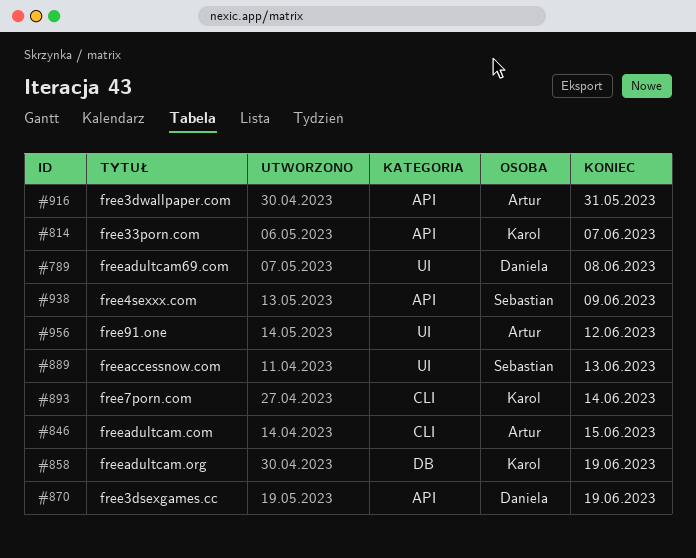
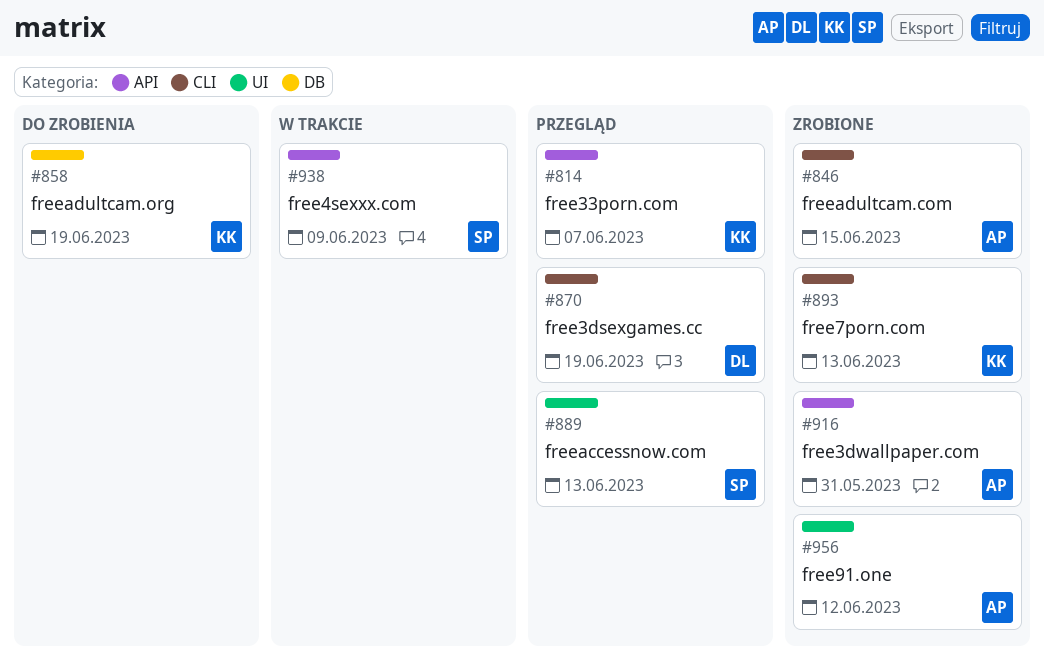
#789: present -> none
#870, label: API -> CLI
#893, due: Jun 14 -> Jun 13

